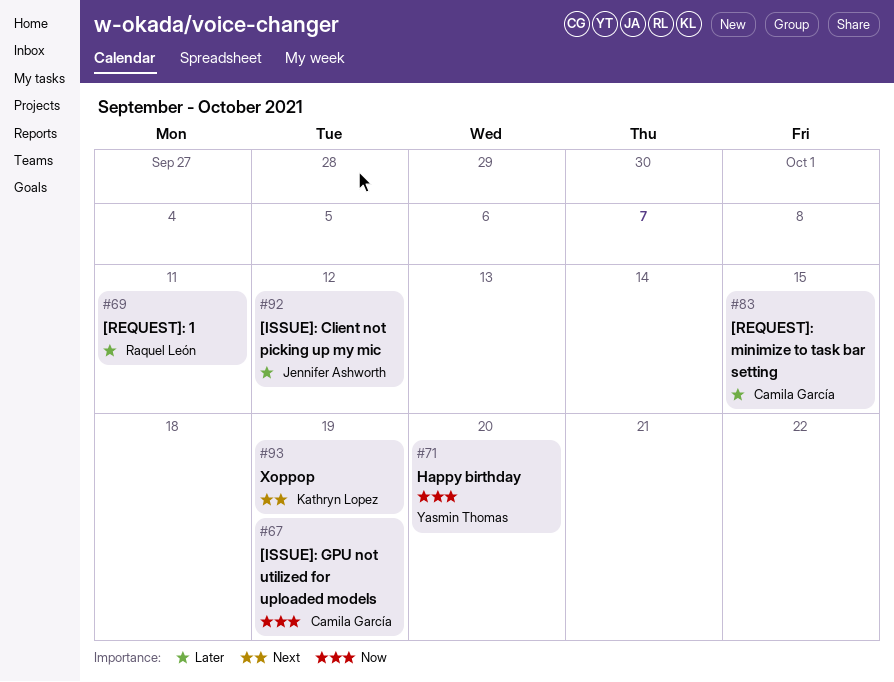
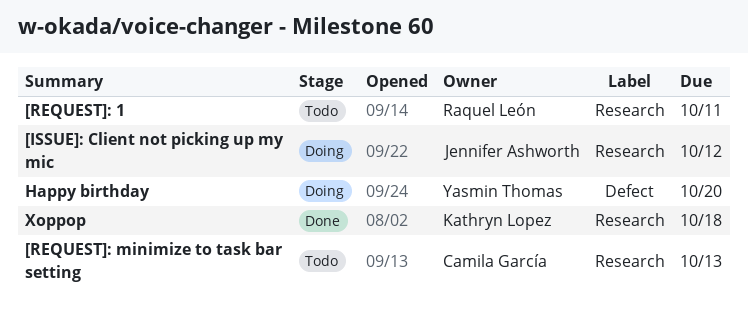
[ISSUE]: GPU not utilized for uploaded models: present -> none
[REQUEST]: minimize to task bar setting, due: Oct 15 -> Oct 13
Хоррор, due: Oct 19 -> Oct 18

